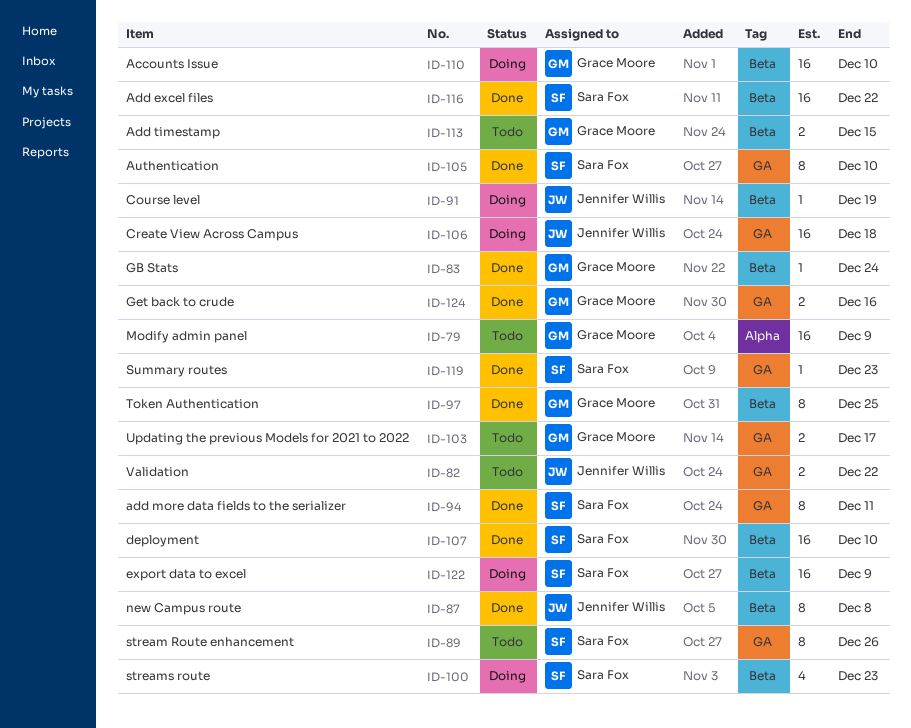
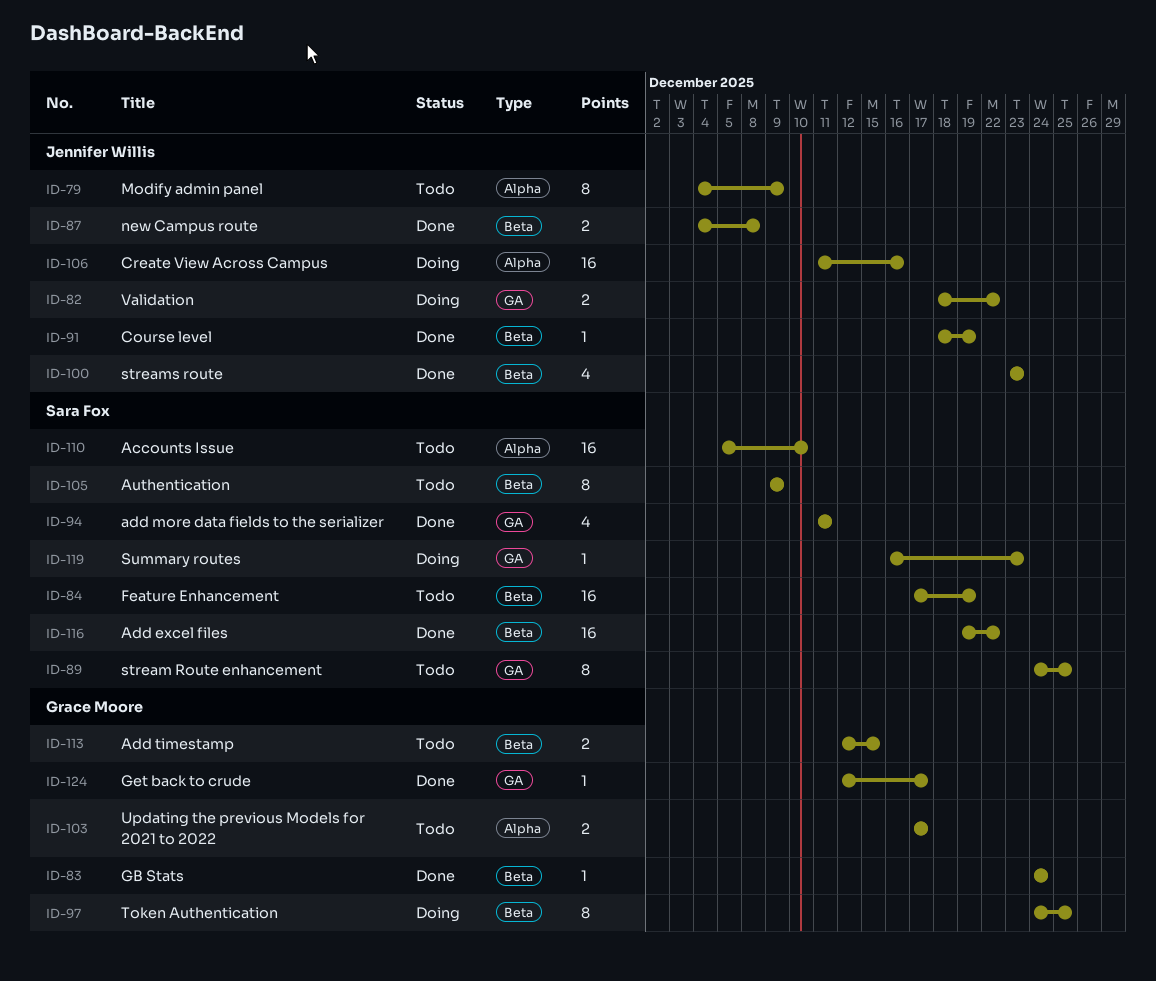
ID-79, owner: Grace Moore -> Jennifer Willis
ID-79, estimate: 16 -> 8
ID-82, status: Todo -> Doing
ID-84: none -> present
ID-87, estimate: 8 -> 2
ID-89, due: Dec 26 -> Dec 25
ID-91, status: Doing -> Done
ID-94, estimate: 8 -> 4
ID-97, status: Done -> Doing
ID-100, status: Doing -> Done
ID-100, owner: Sara Fox -> Jennifer Willis
ID-103, label: GA -> Alpha
ID-105, status: Done -> Todo
ID-105, label: GA -> Beta
ID-105, due: Dec 10 -> Dec 9
ID-106, label: GA -> Alpha
ID-106, due: Dec 18 -> Dec 16
ID-107: present -> none
ID-110, status: Doing -> Todo
ID-110, owner: Grace Moore -> Sara Fox
ID-110, label: Beta -> Alpha
ID-119, status: Done -> Doing
ID-122: present -> none
ID-124, estimate: 2 -> 1
ID-124, due: Dec 16 -> Dec 17

